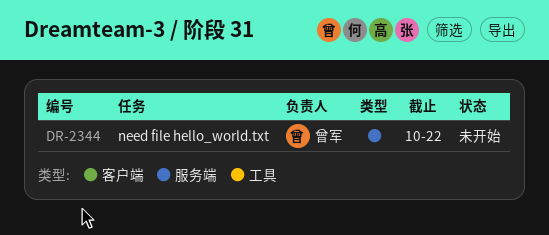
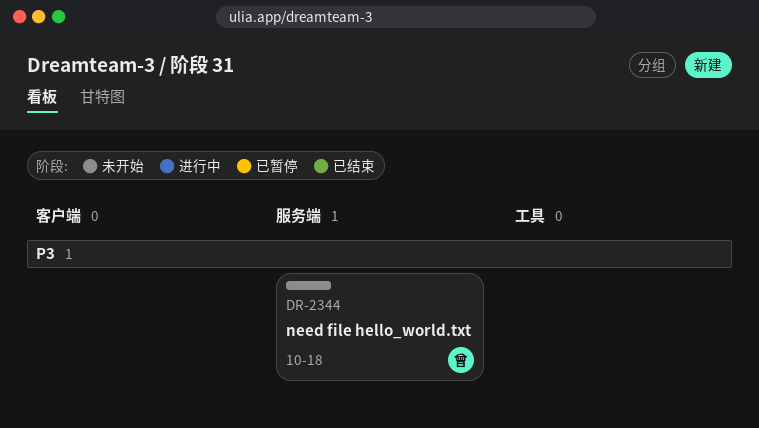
DR-2344, due: Oct 22 -> Oct 18

